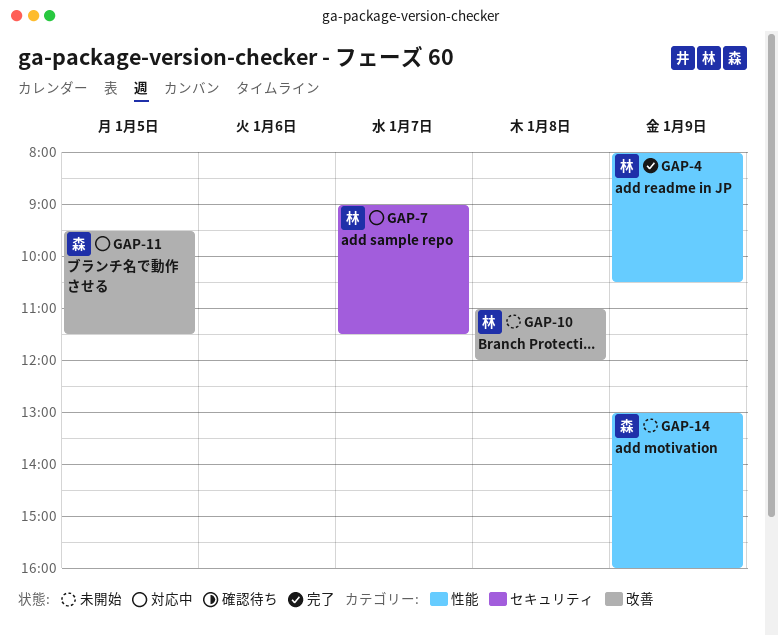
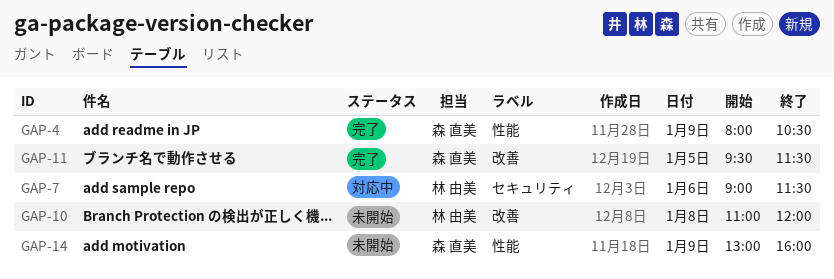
GAP-4, owner: 林 由美 -> 森 直美
GAP-7, day: Jan 7 -> Jan 6
GAP-11, status: 対応中 -> 完了

